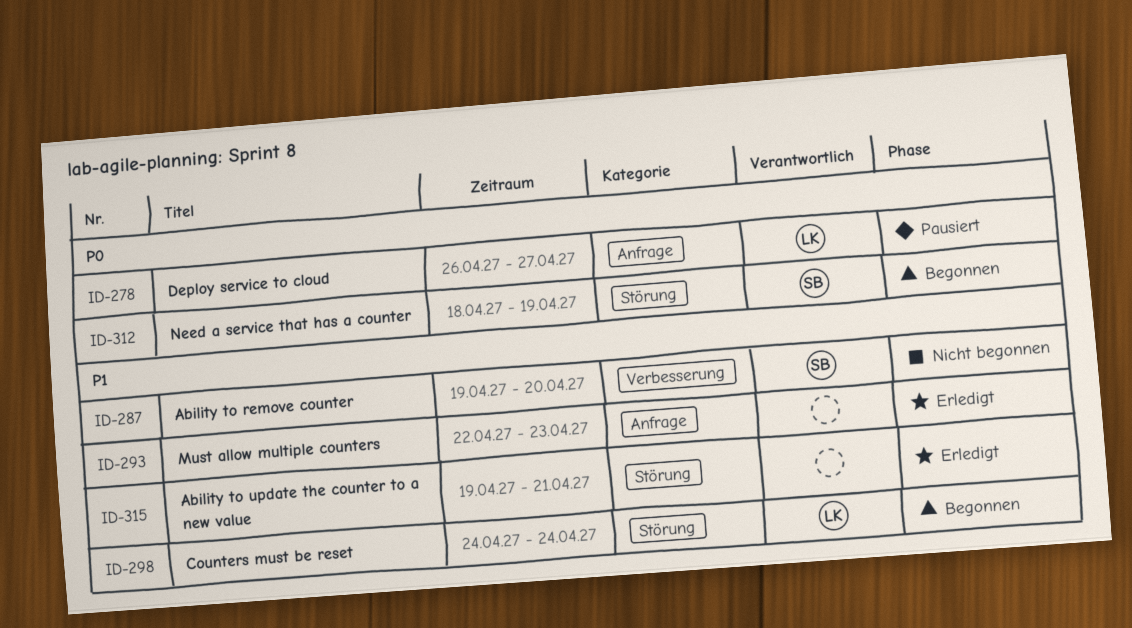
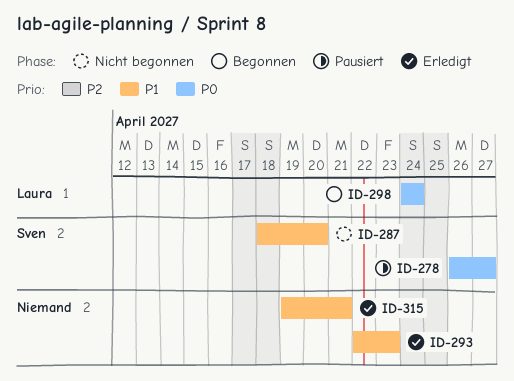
ID-278, owner: Laura -> Sven
ID-287, start: Apr 19 -> Apr 18
ID-298, priority: P1 -> P0
ID-312: present -> none

